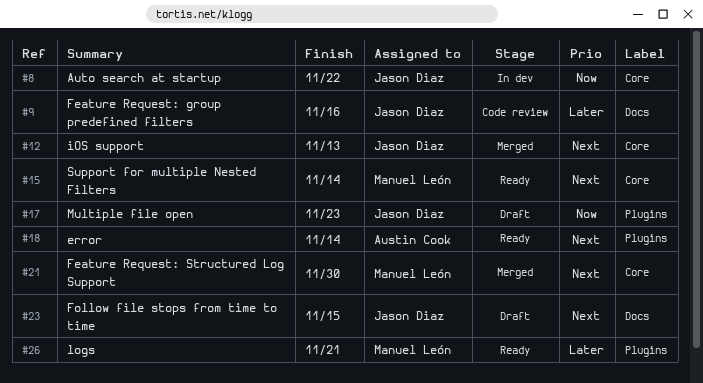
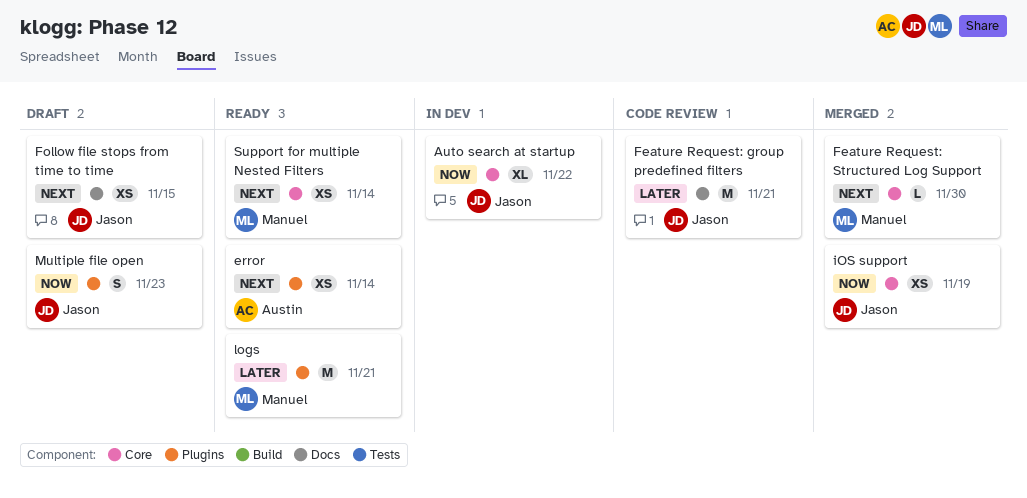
Feature Request: group predefined filters, due: Nov 16 -> Nov 21
iOS support, priority: Next -> Now
iOS support, due: Nov 13 -> Nov 19

